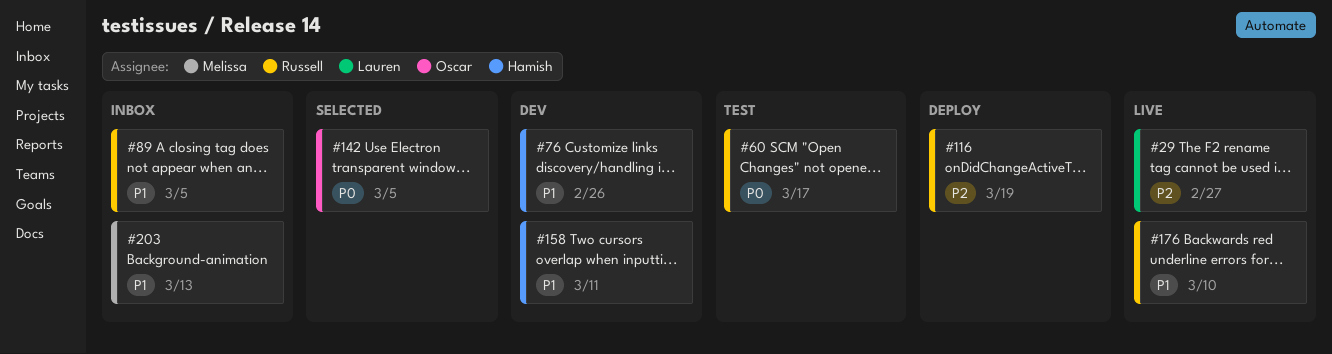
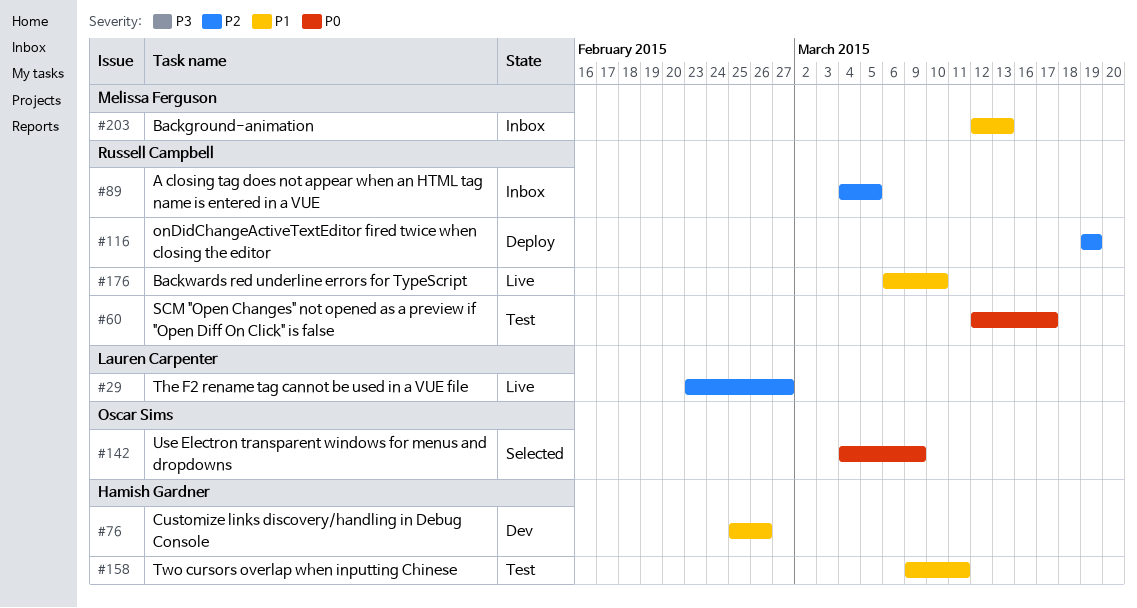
#89, priority: P1 -> P2
#142, due: Mar 5 -> Mar 9
#158, status: Dev -> Test

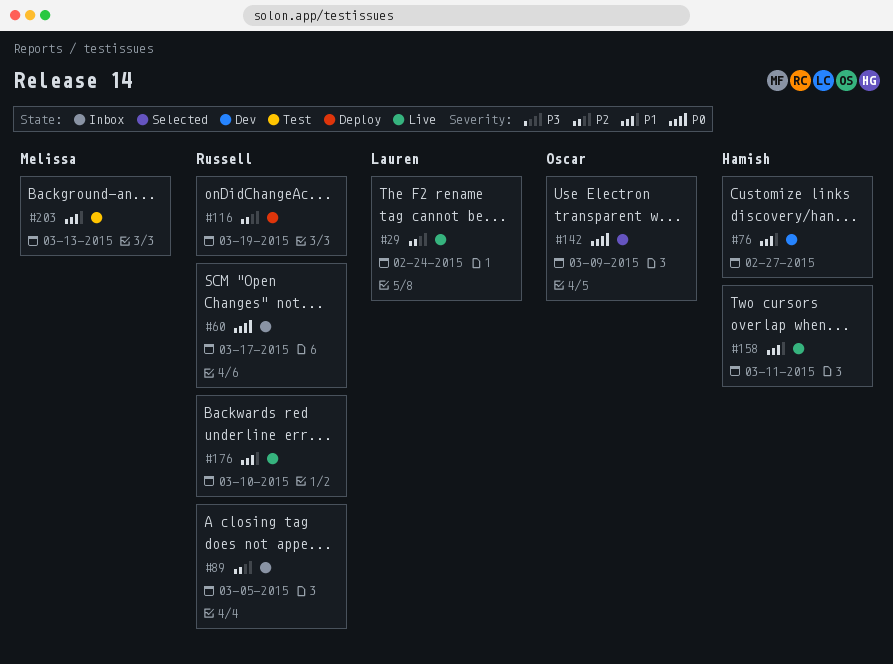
#29, due: Feb 27 -> Feb 24
#60, status: Test -> Inbox
#76, due: Feb 26 -> Feb 27
#158, status: Test -> Live
#203, status: Inbox -> Test

